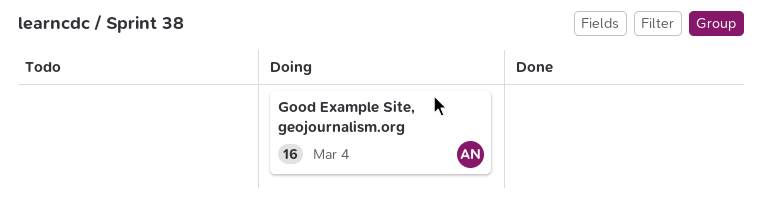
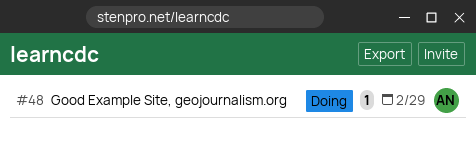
Good Example Site, geojournalism.org, estimate: 16 -> 1
Good Example Site, geojournalism.org, due: Mar 4 -> Feb 29

